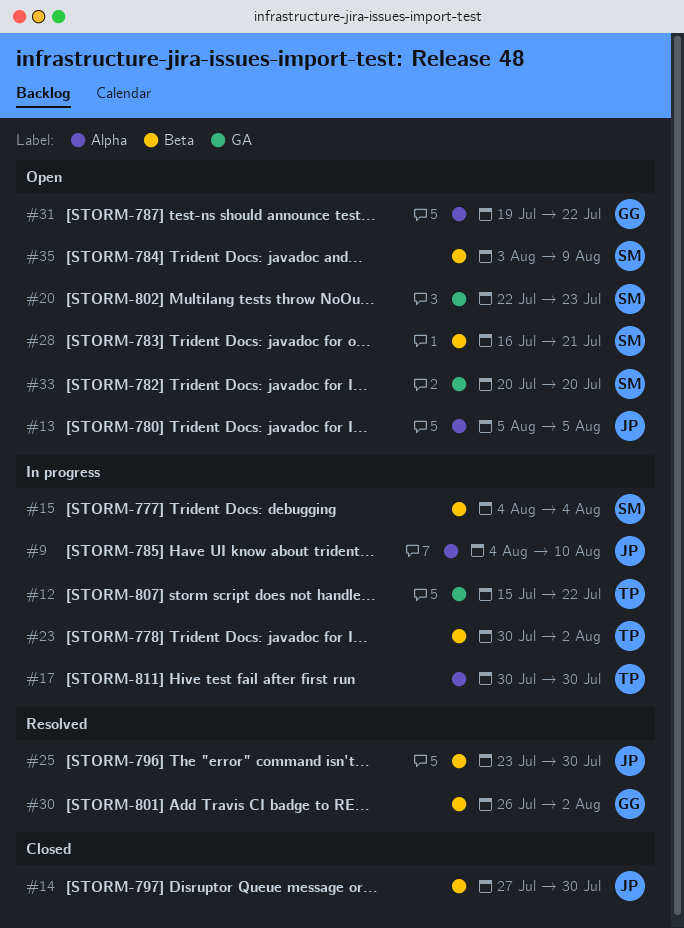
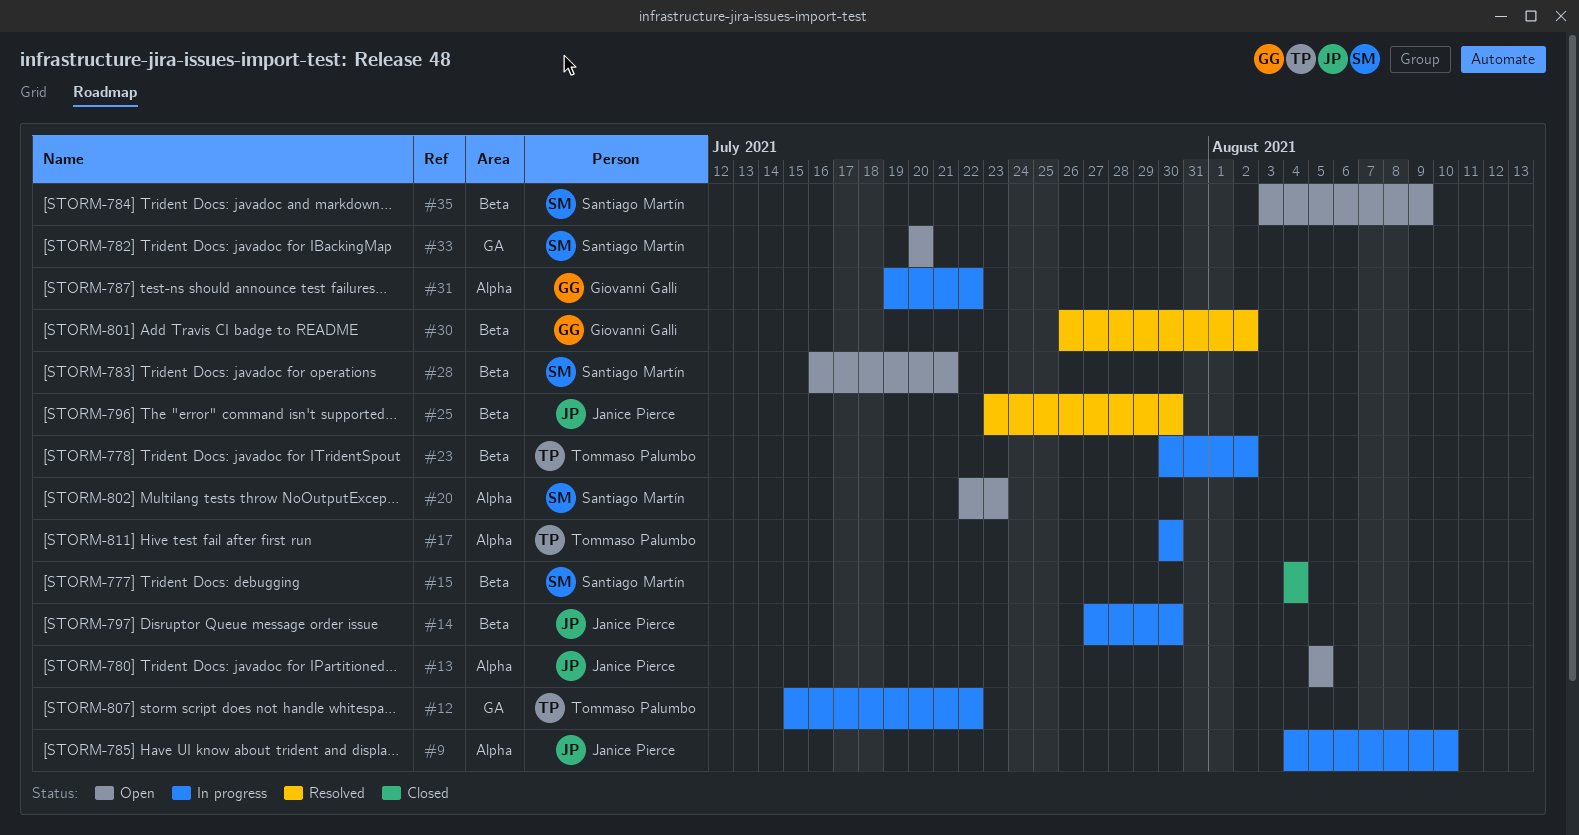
#14, status: Closed -> In progress
#15, status: In progress -> Closed
#20, label: GA -> Alpha
#31, status: Open -> In progress

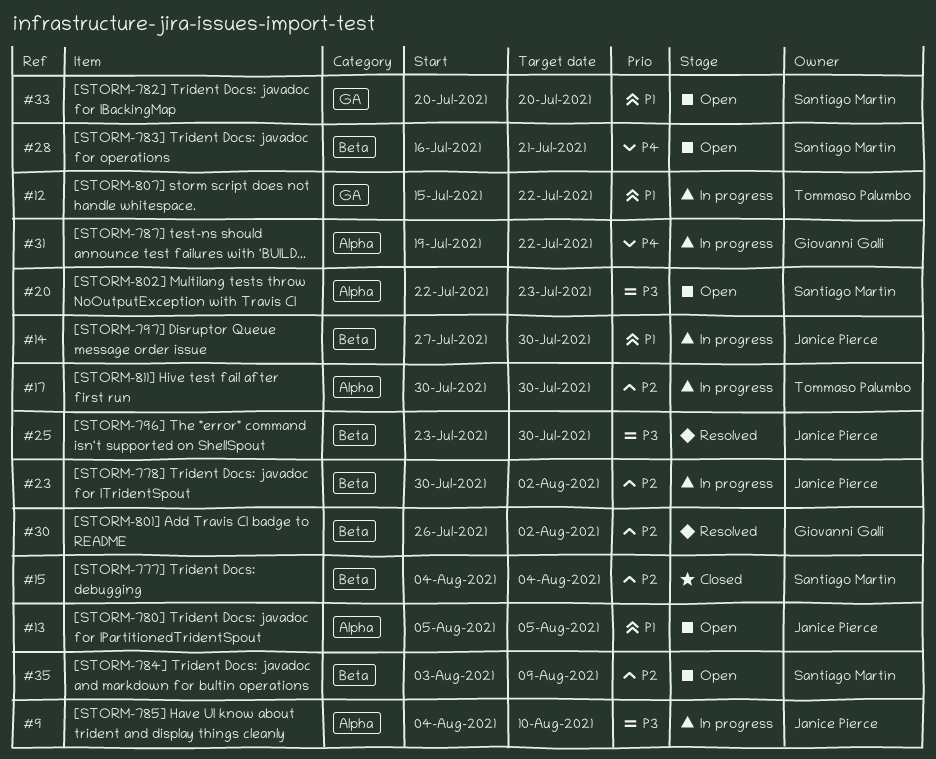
#23, owner: Tommaso Palumbo -> Janice Pierce

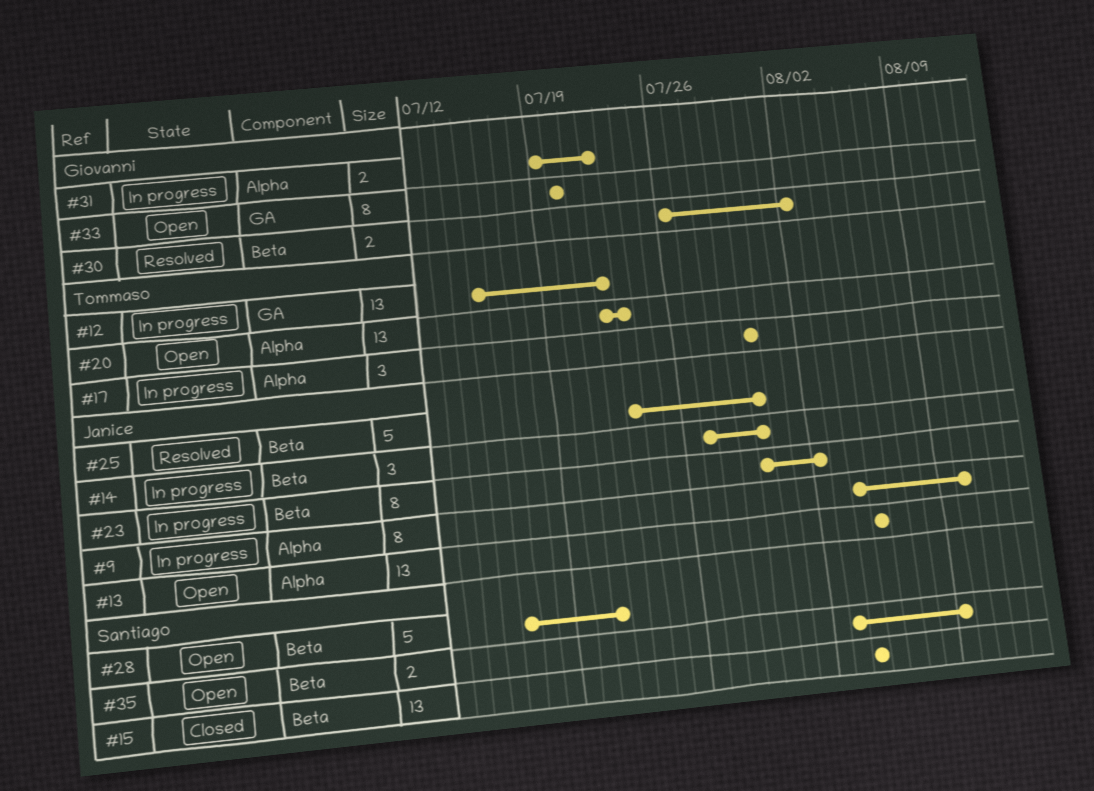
#20, owner: Santiago Martín -> Tommaso Palumbo
#33, owner: Santiago Martín -> Giovanni Galli

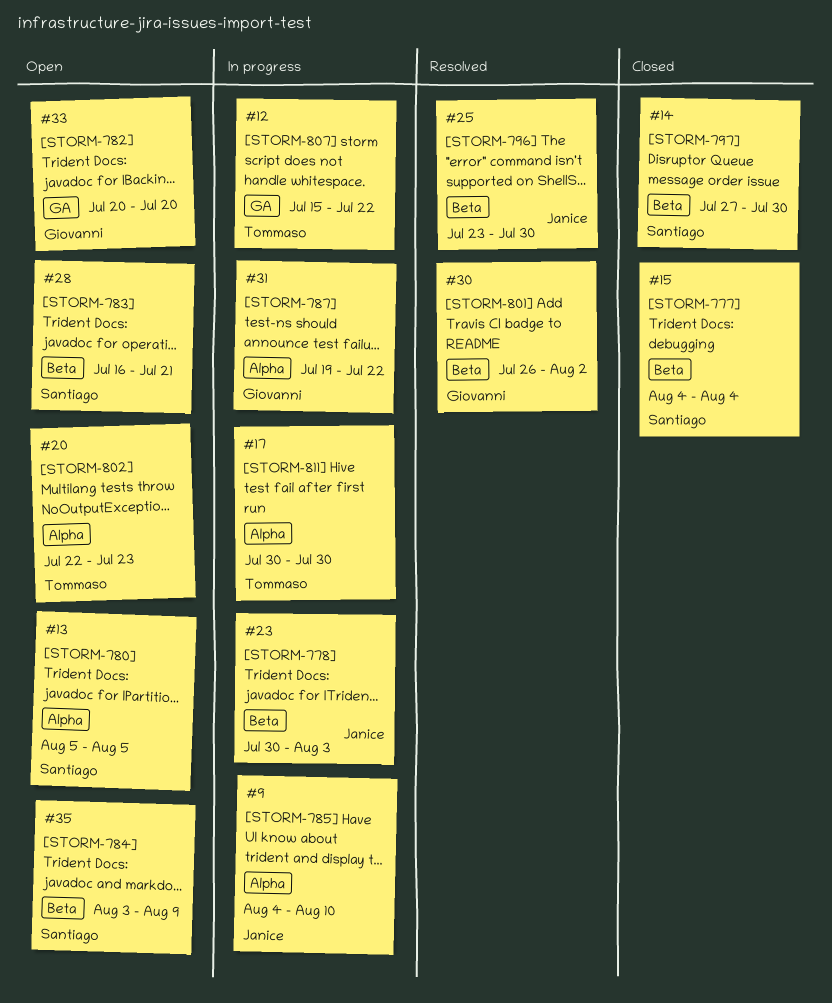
#13, owner: Janice -> Santiago
#14, status: In progress -> Closed
#14, owner: Janice -> Santiago
#23, due: Aug 2 -> Aug 3

